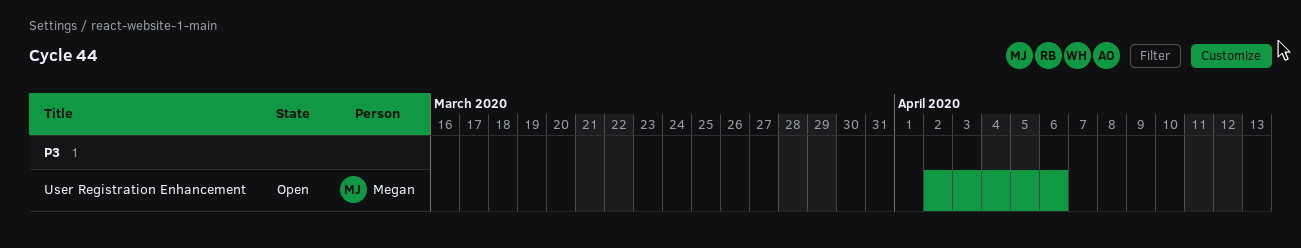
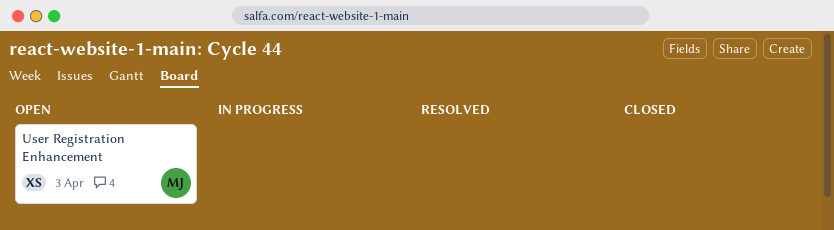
User Registration Enhancement, due: Apr 6 -> Apr 3

